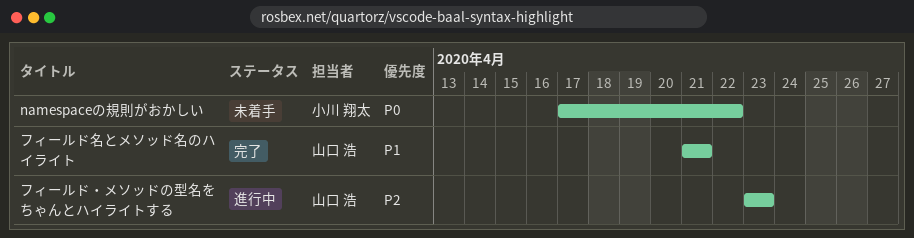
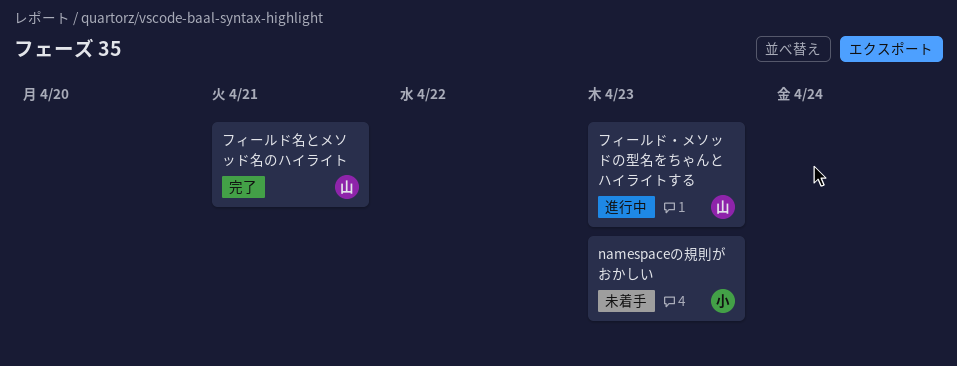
namespaceの規則がおかしい, due: Apr 22 -> Apr 23

